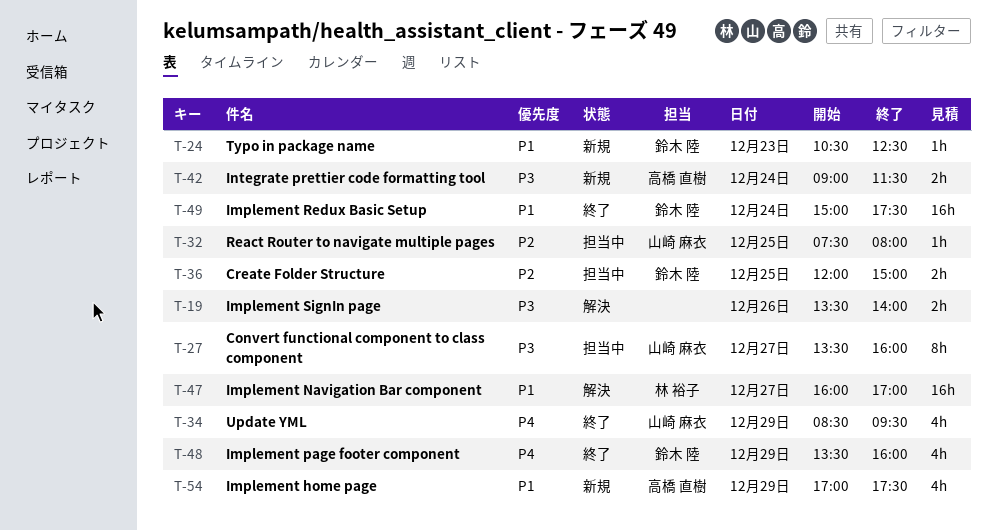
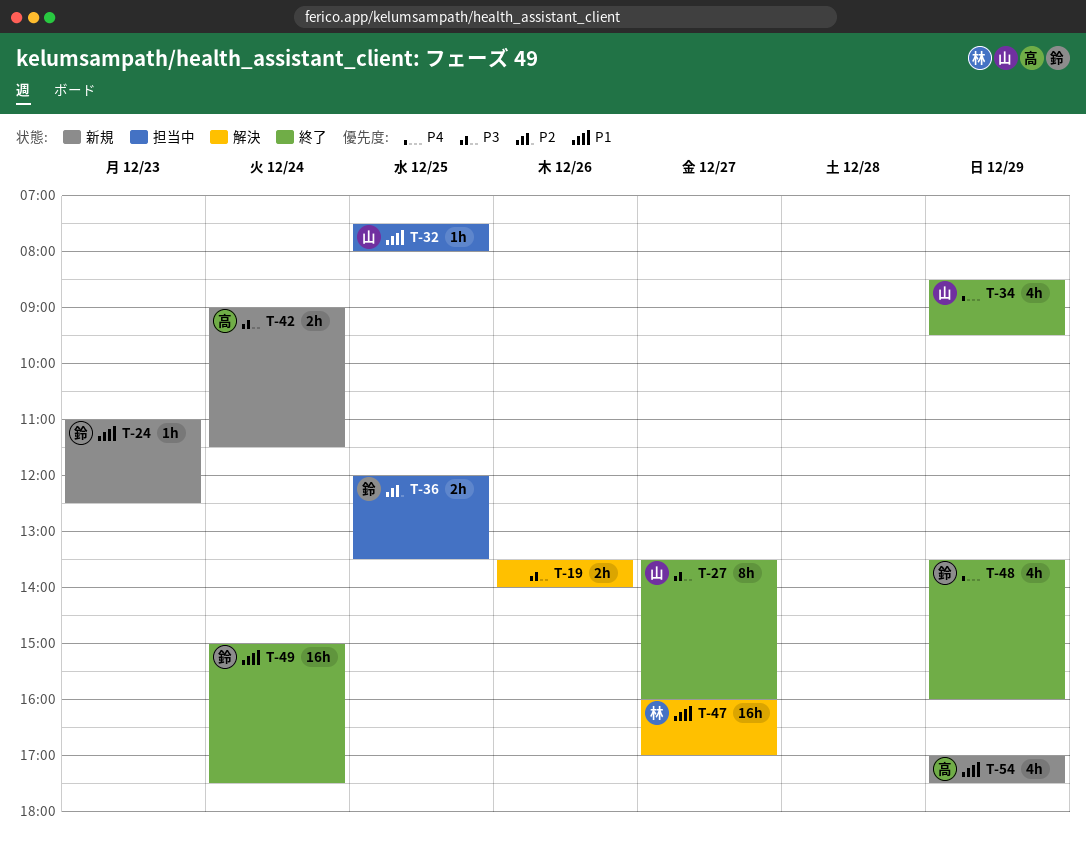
T-24, begins: 10:30 -> 11:00
T-27, status: 担当中 -> 終了
T-32, priority: P2 -> P1
T-36, ends: 15:00 -> 13:30

